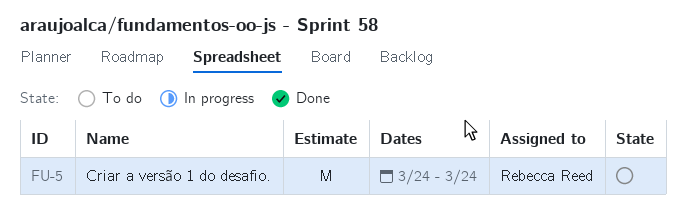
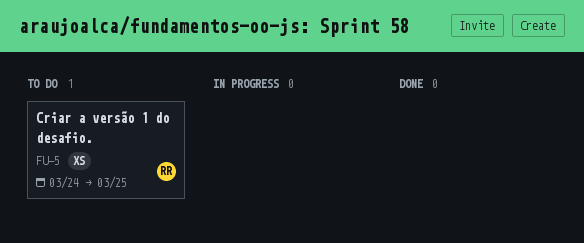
FU-5, estimate: M -> XS
FU-5, due: Mar 24 -> Mar 25

